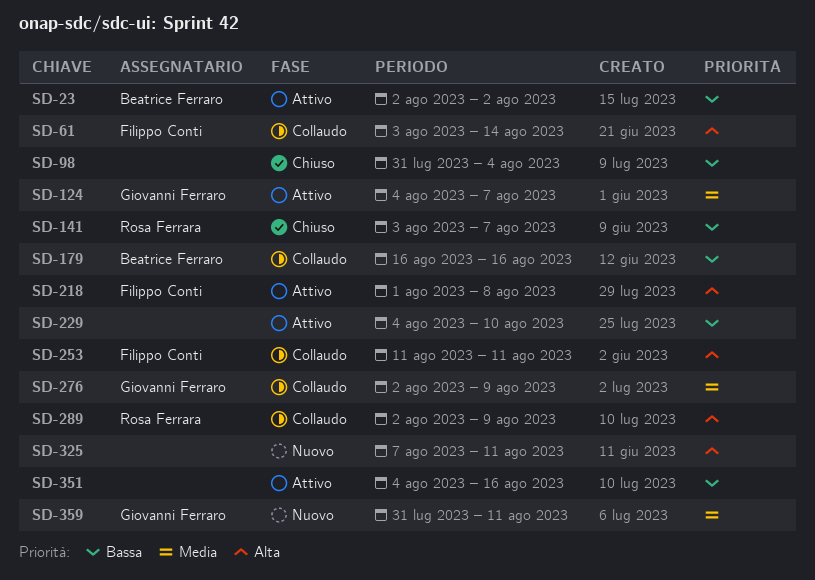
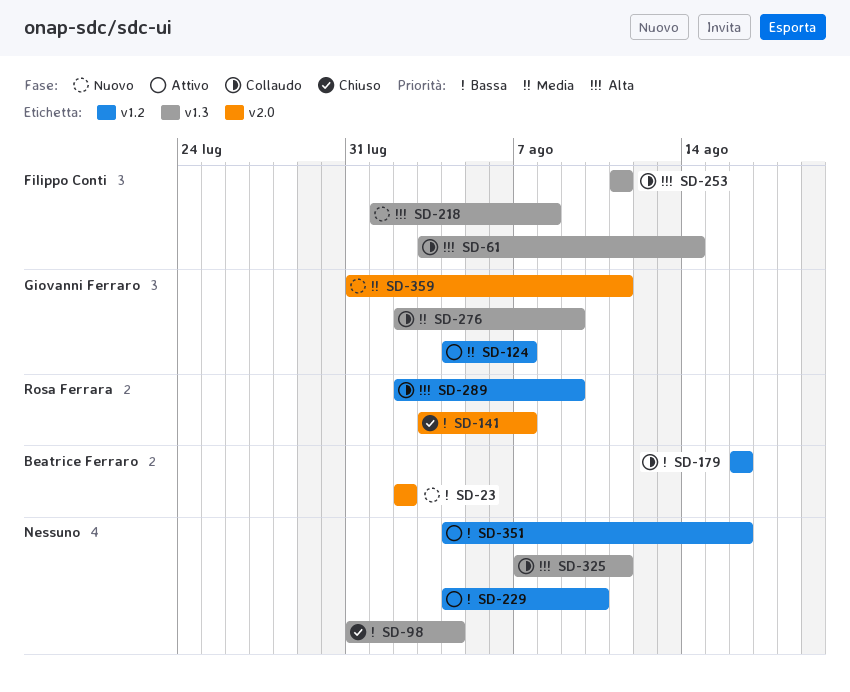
SD-23, status: Attivo -> Nuovo
SD-218, status: Attivo -> Nuovo
SD-325, status: Nuovo -> Collaudo

